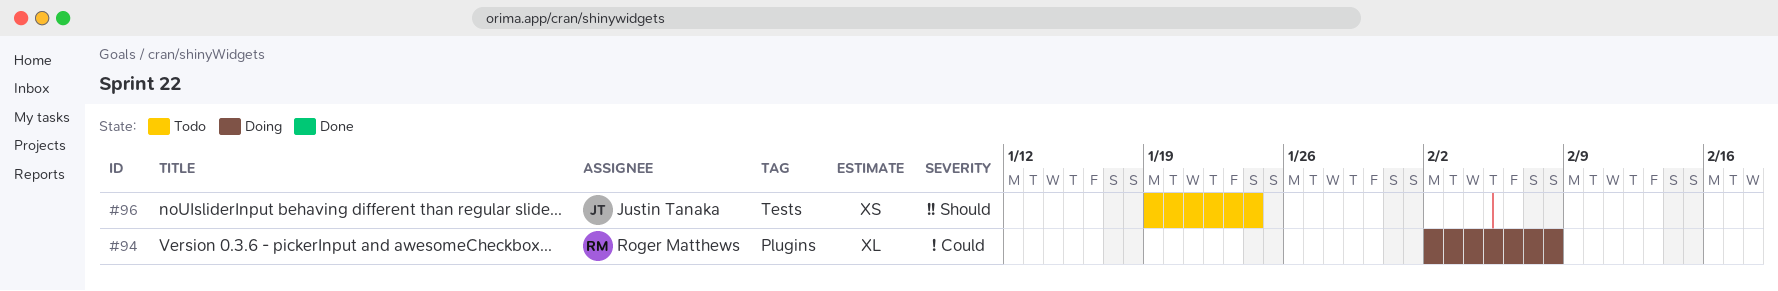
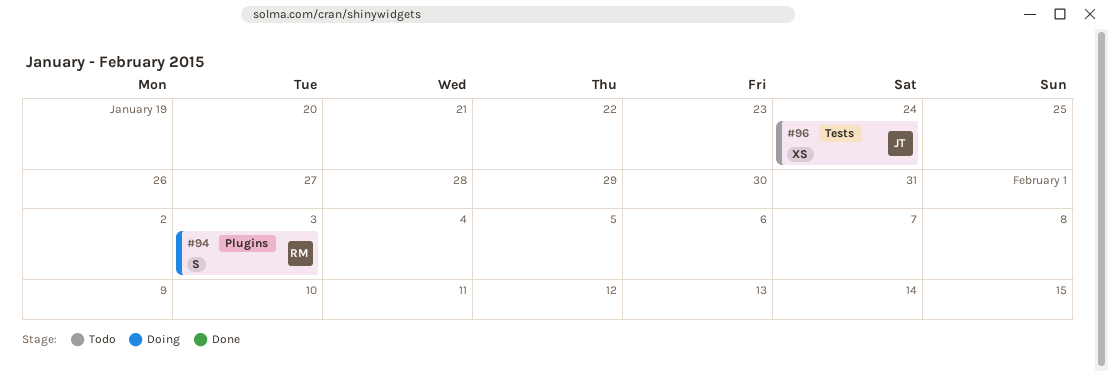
#94, estimate: XL -> S
#94, due: Feb 8 -> Feb 3

